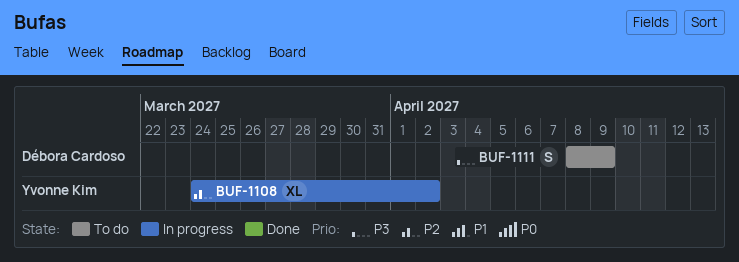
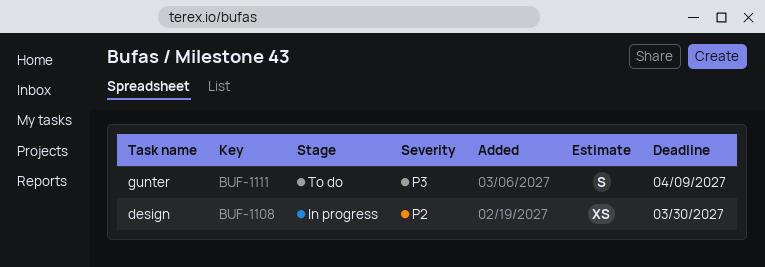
BUF-1108, estimate: XL -> XS
BUF-1108, due: Apr 2 -> Mar 30

